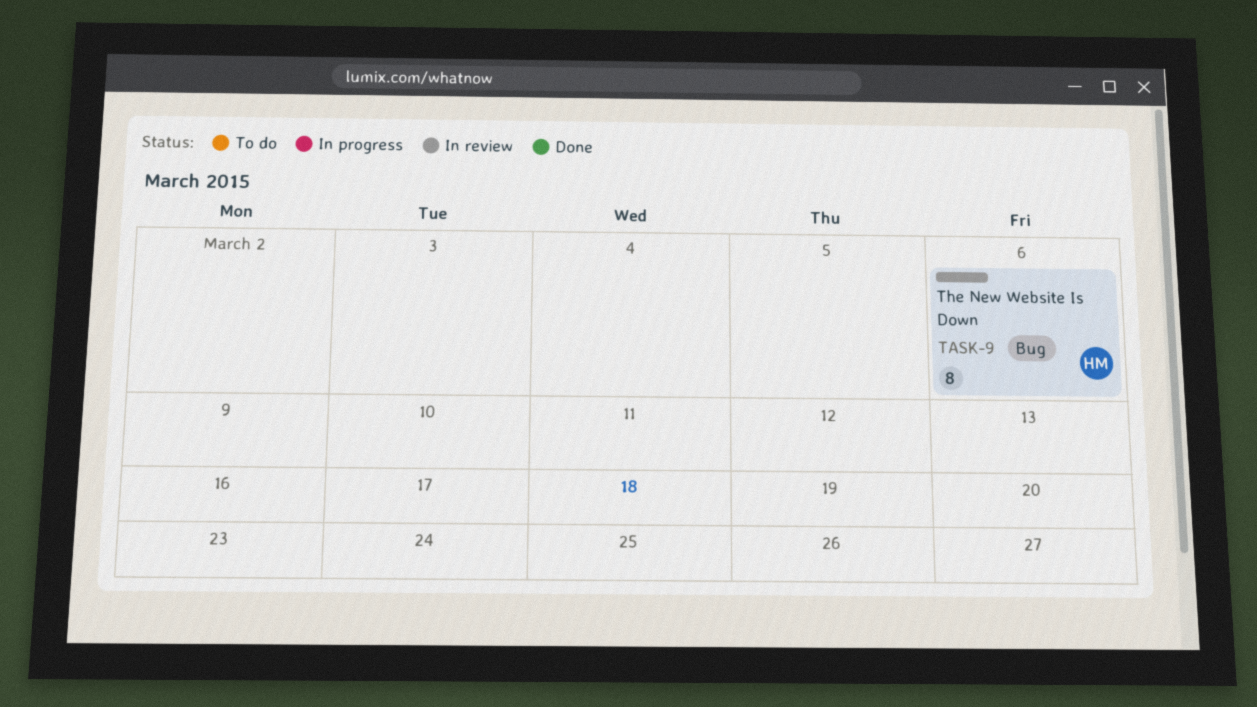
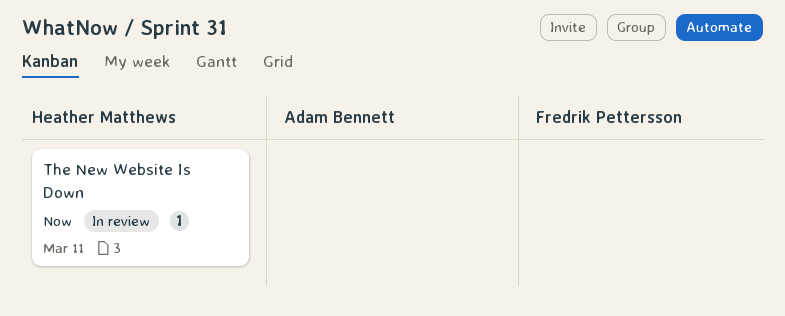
The New Website Is Down, estimate: 8 -> 1
The New Website Is Down, due: Mar 6 -> Mar 11

